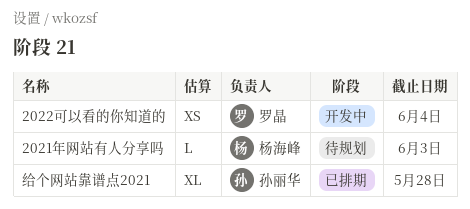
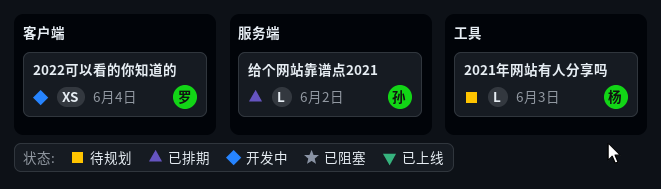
给个网站靠谱点2021, estimate: XL -> L
给个网站靠谱点2021, due: May 28 -> Jun 2

